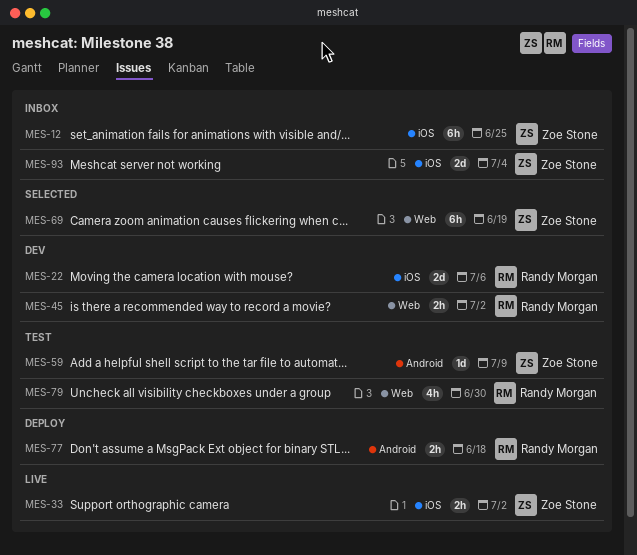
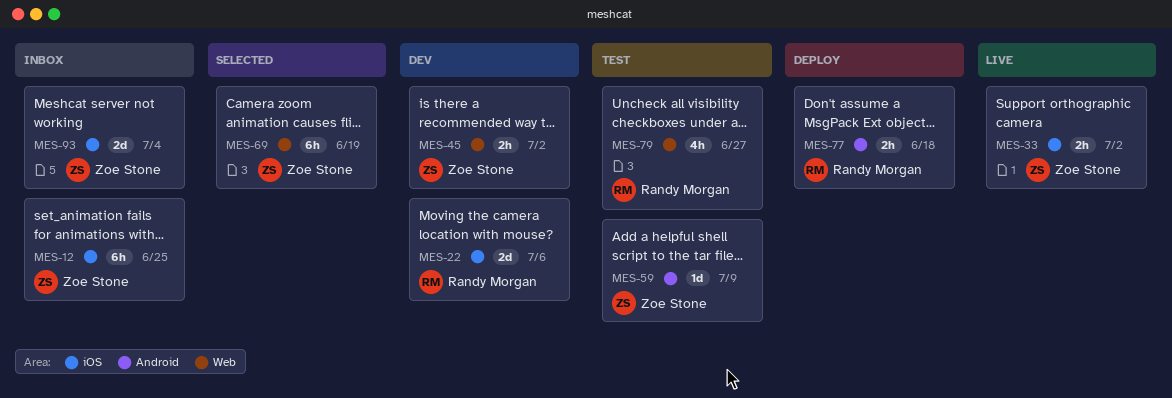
MES-45, owner: Randy Morgan -> Zoe Stone
MES-79, due: Jun 30 -> Jun 27

